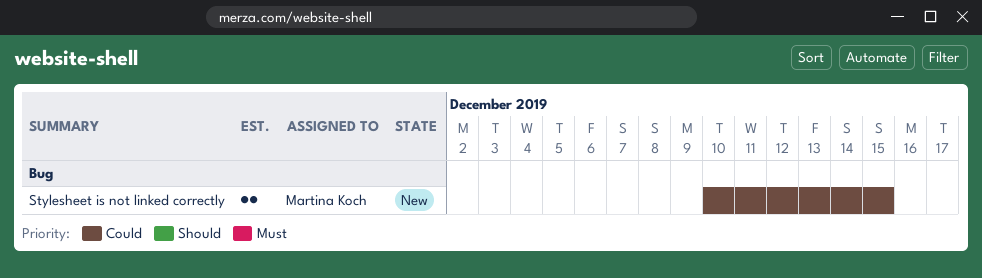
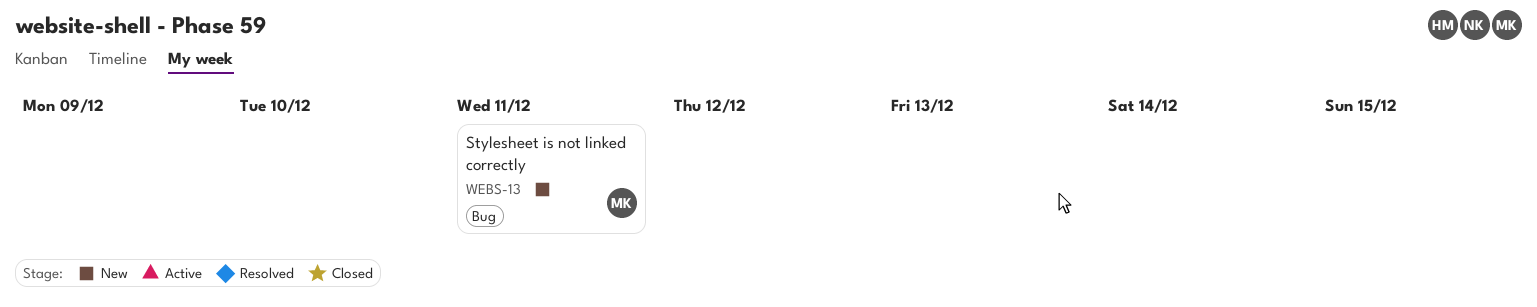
Stylesheet is not linked correctly, due: Dec 15 -> Dec 11

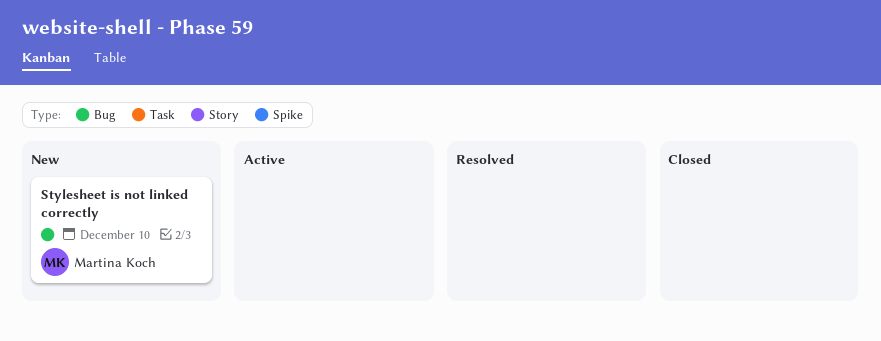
Stylesheet is not linked correctly, due: Dec 11 -> Dec 10

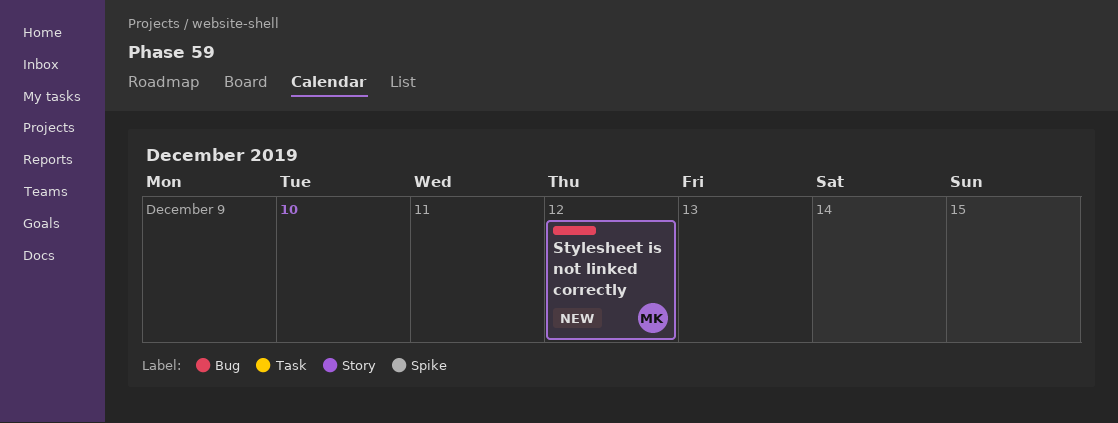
Stylesheet is not linked correctly, due: Dec 10 -> Dec 12

